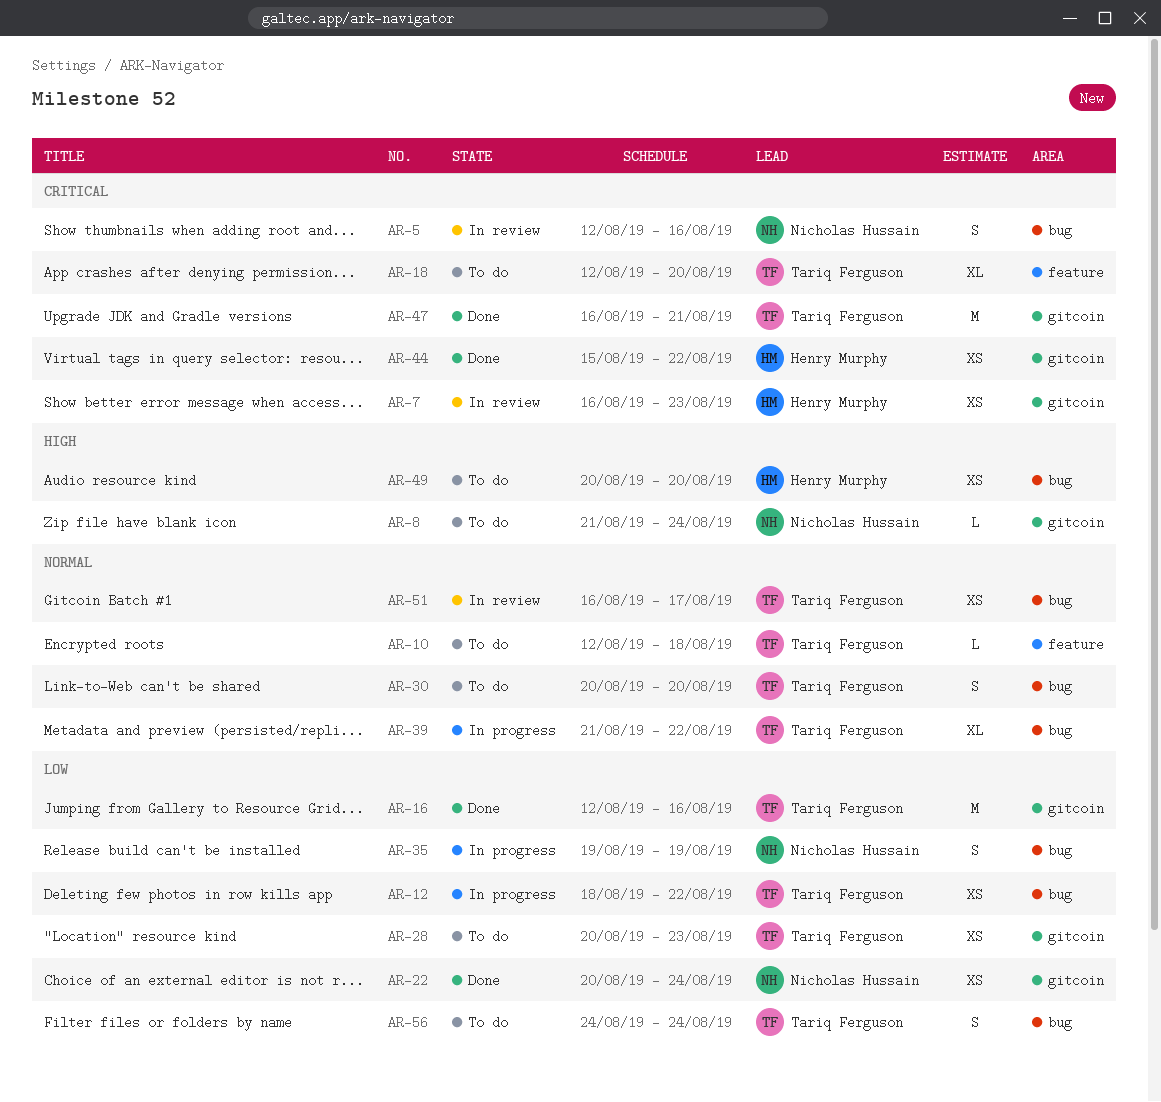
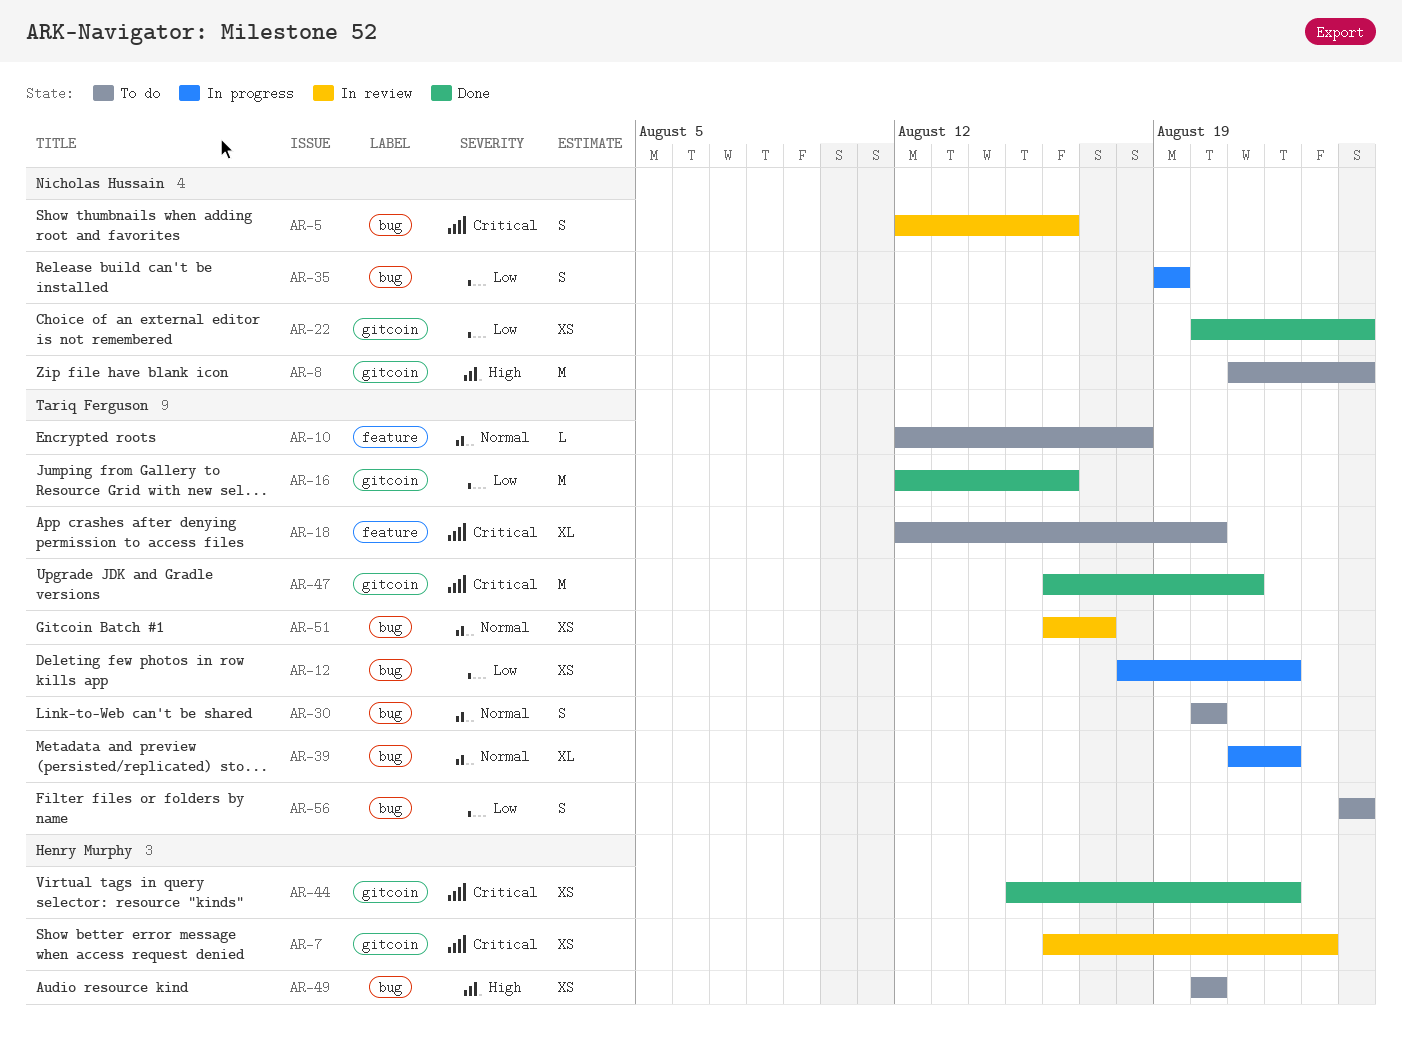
AR-8, estimate: L -> M
AR-28: present -> none

